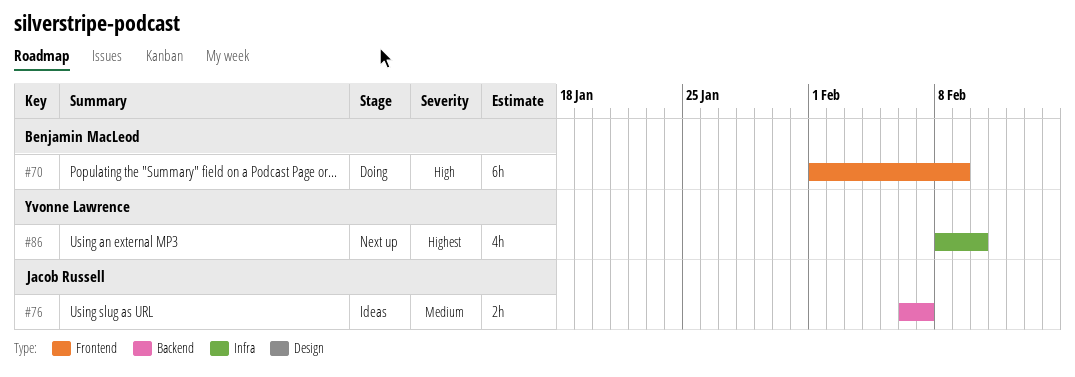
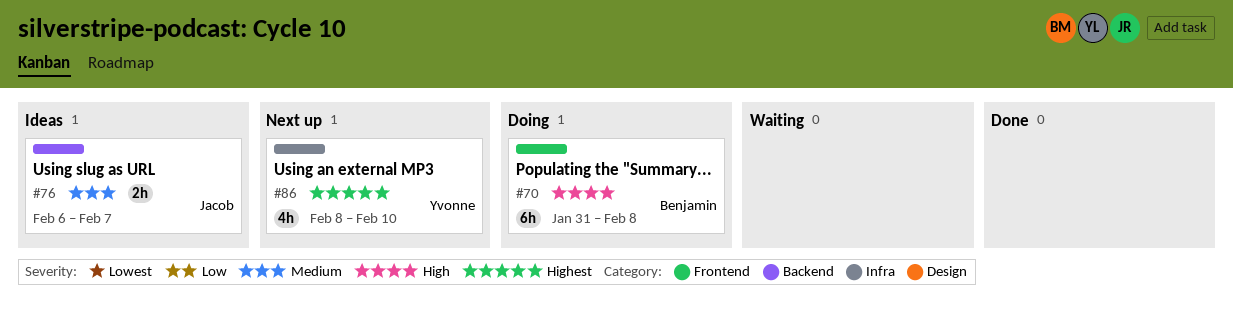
#70, start: Feb 1 -> Jan 31
#70, due: Feb 9 -> Feb 8

